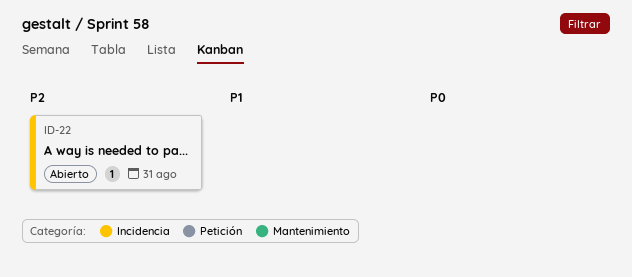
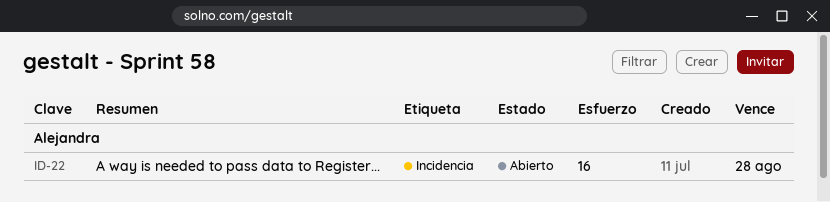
ID-22, estimate: 1 -> 16
ID-22, due: Aug 31 -> Aug 28

